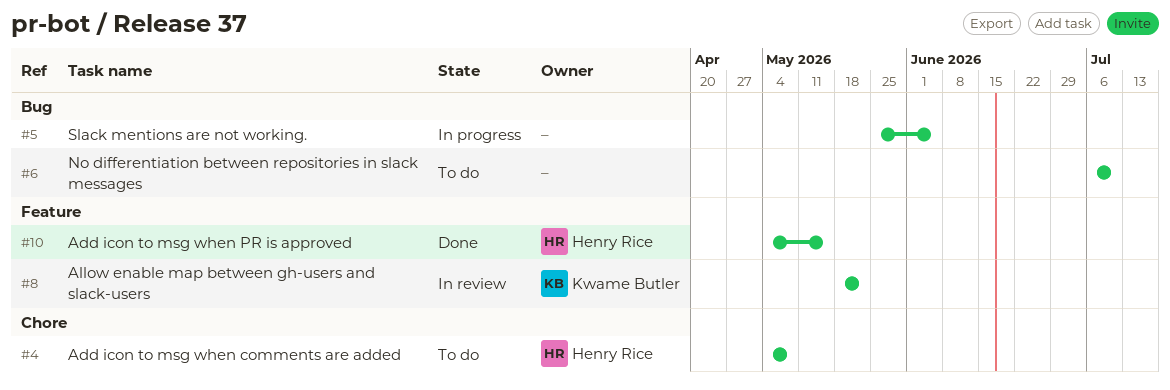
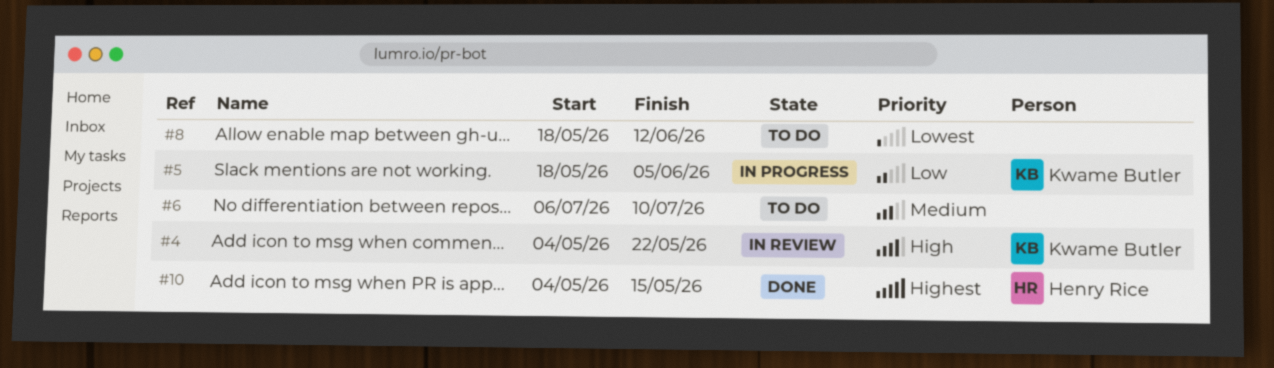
#4, status: To do -> In review
#4, owner: Henry Rice -> Kwame Butler
#4, due: May 8 -> May 22
#5, owner: none -> Kwame Butler
#5, start: May 25 -> May 18
#8, status: In review -> To do
#8, owner: Kwame Butler -> none
#8, due: May 22 -> Jun 12

